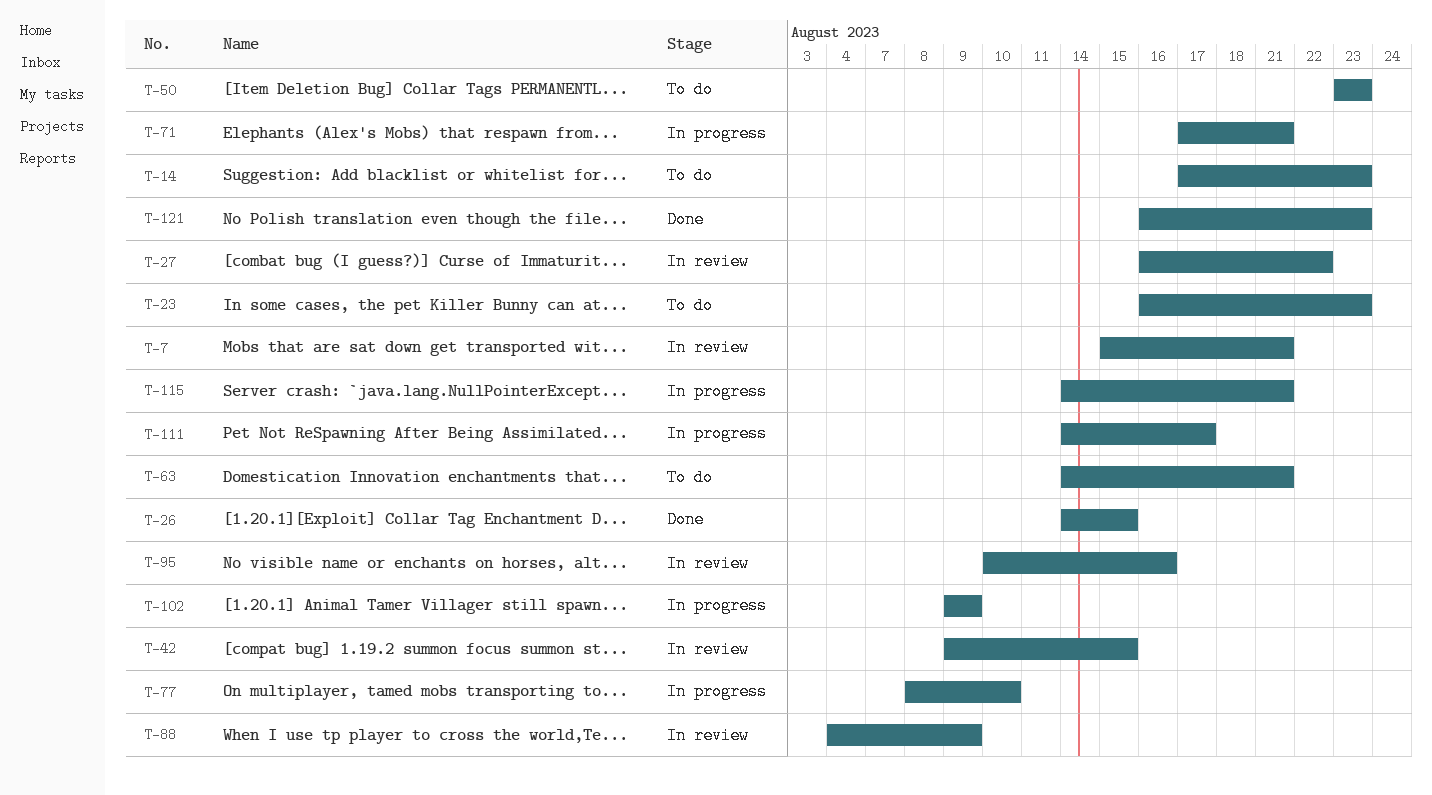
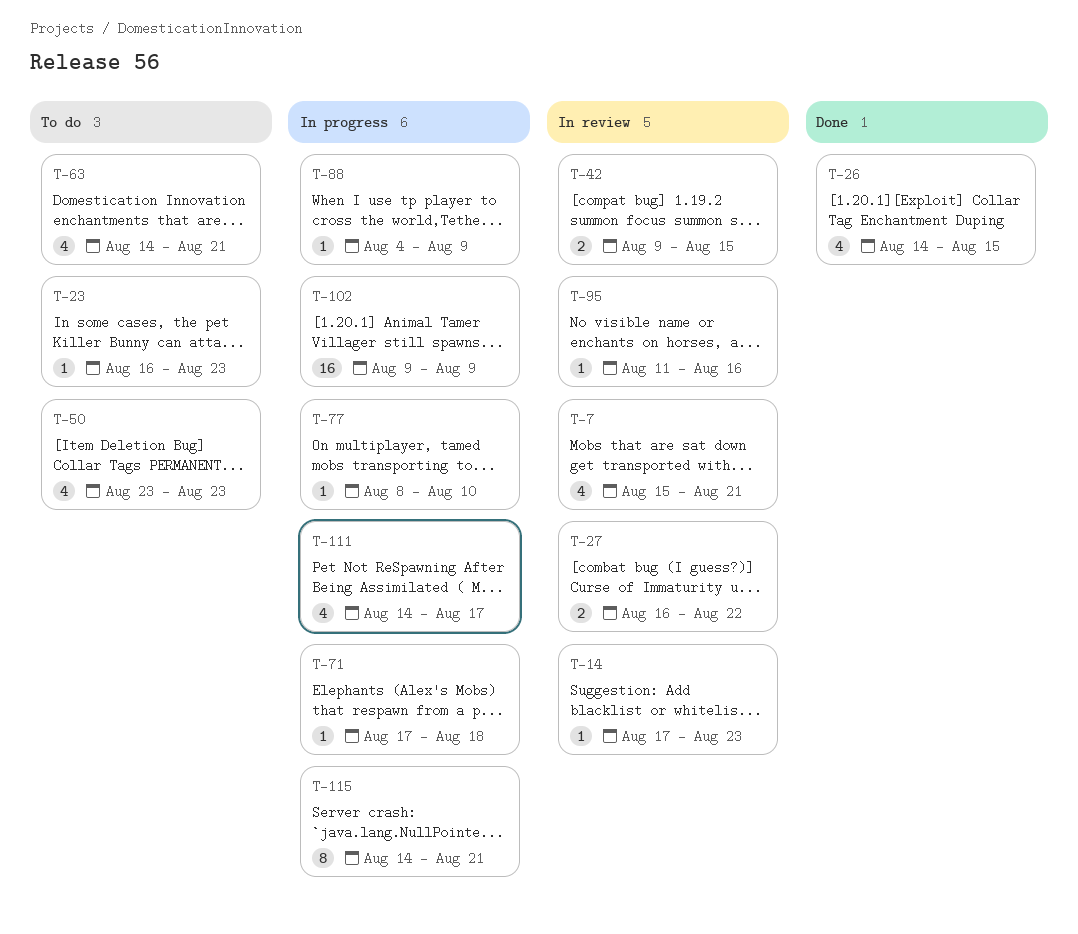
T-14, status: To do -> In review
T-71, due: Aug 21 -> Aug 18
T-88, status: In review -> In progress
T-95, start: Aug 10 -> Aug 11
T-121: present -> none

